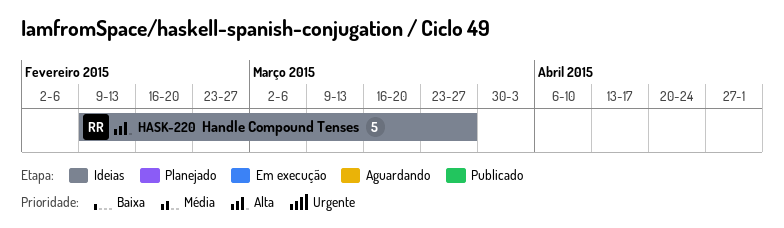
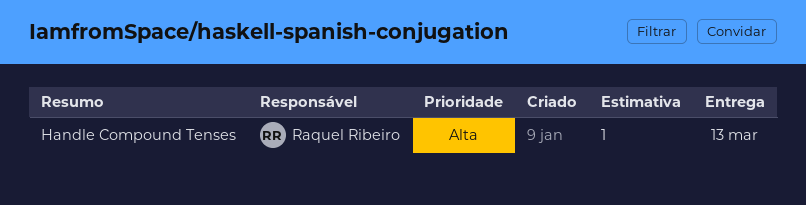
Handle Compound Tenses, estimate: 5 -> 1
Handle Compound Tenses, due: Mar 27 -> Mar 13

